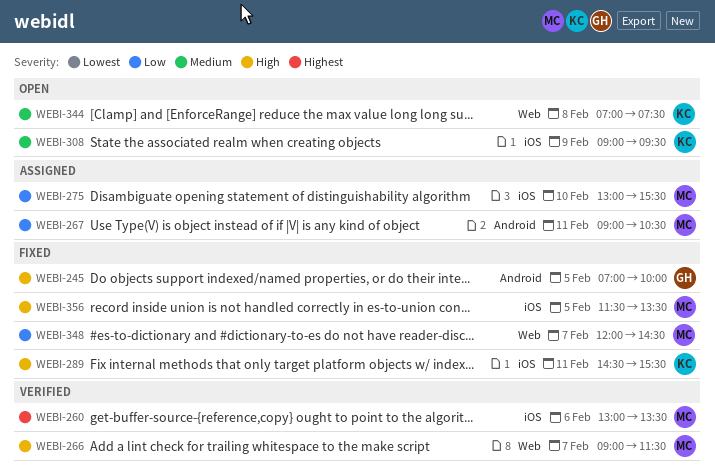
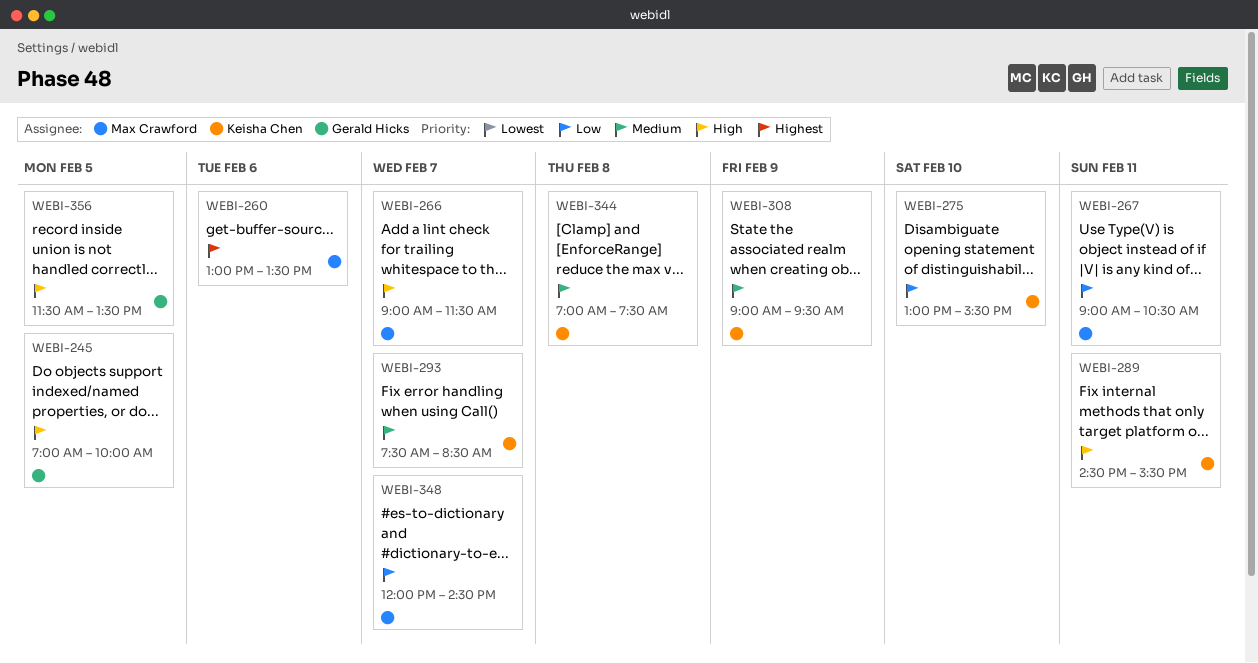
WEBI-275, owner: Max Crawford -> Keisha Chen
WEBI-293: none -> present
WEBI-356, owner: Max Crawford -> Gerald Hicks

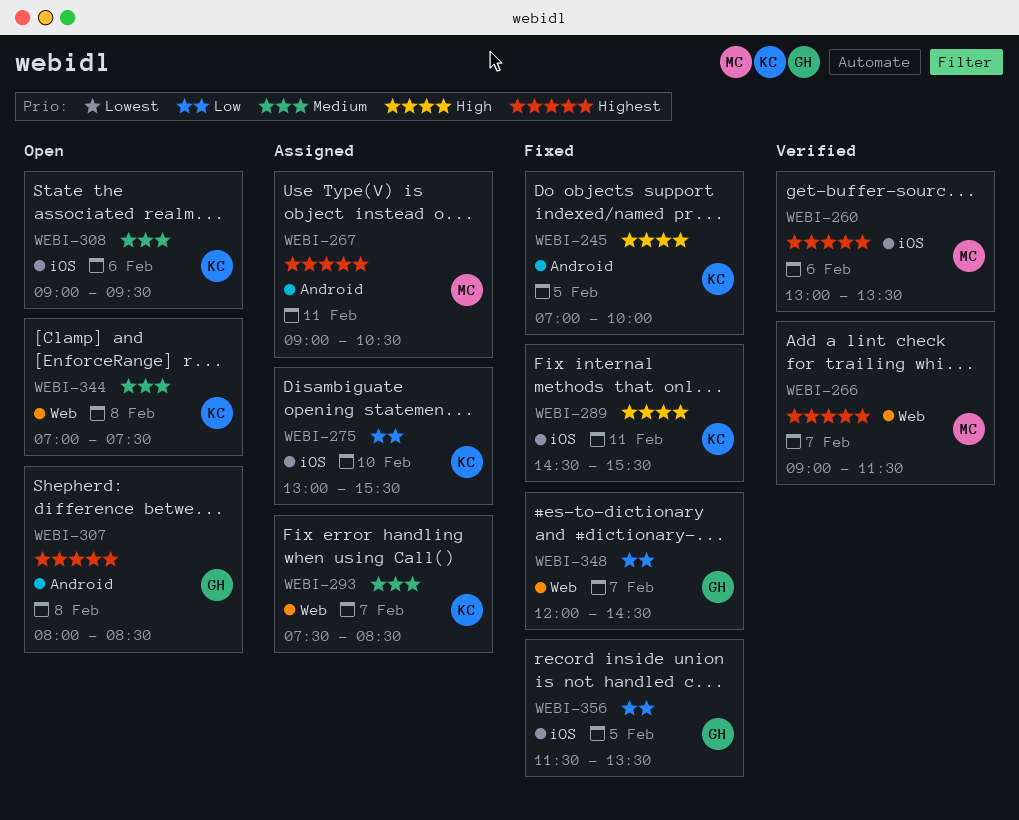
WEBI-245, owner: Gerald Hicks -> Keisha Chen
WEBI-266, priority: High -> Highest
WEBI-267, priority: Low -> Highest
WEBI-307: none -> present
WEBI-308, day: Feb 9 -> Feb 6
WEBI-348, owner: Max Crawford -> Gerald Hicks
WEBI-356, priority: High -> Low

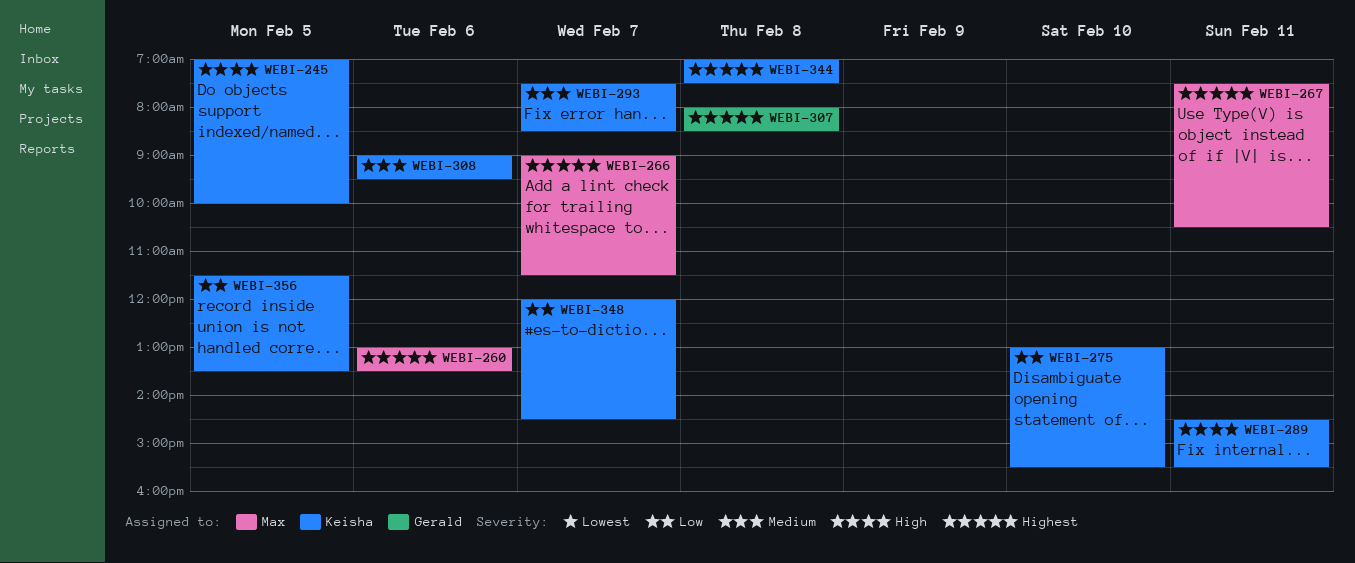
WEBI-267, begins: 09:00 -> 07:30
WEBI-344, priority: Medium -> Highest
WEBI-348, owner: Gerald -> Keisha
WEBI-356, owner: Gerald -> Keisha

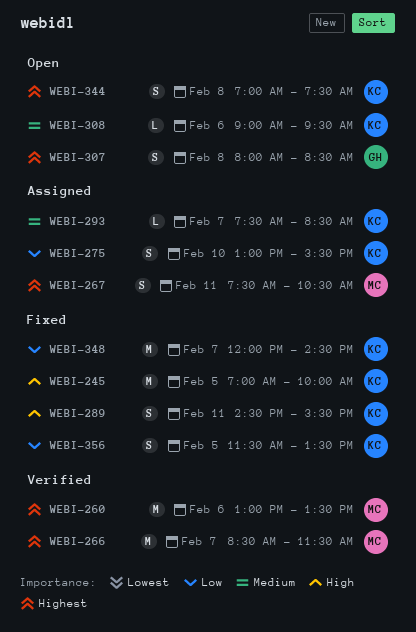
WEBI-266, begins: 09:00 -> 08:30

